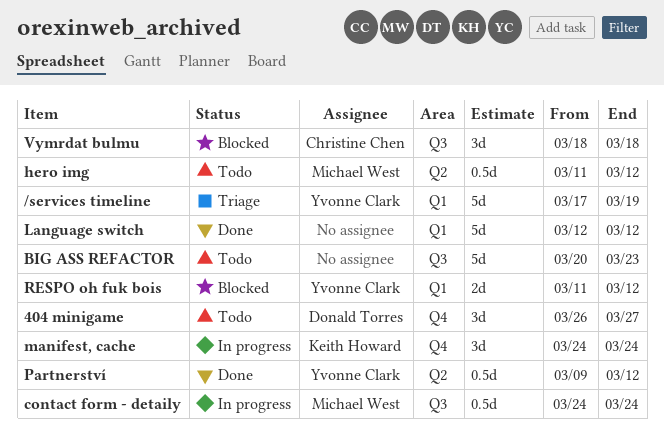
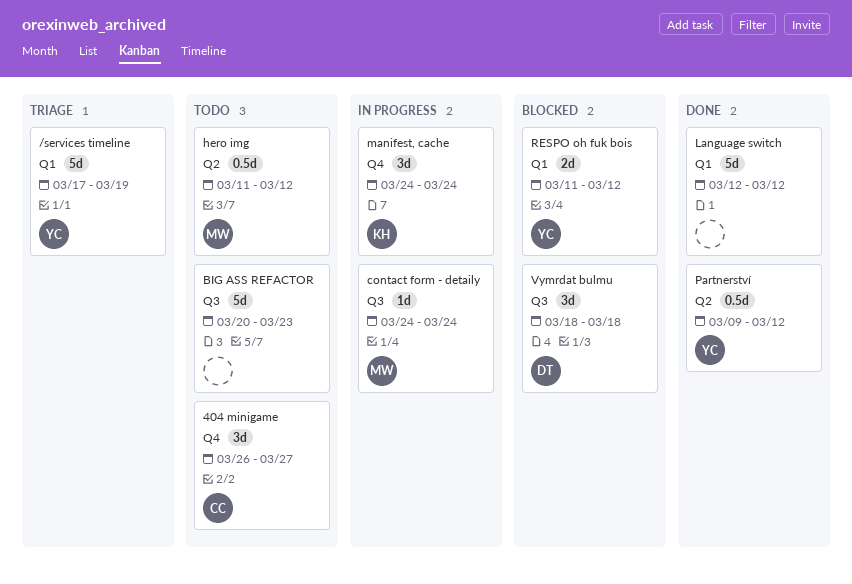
404 minigame, owner: Donald Torres -> Christine Chen
contact form - detaily, estimate: 0.5d -> 1d
Vymrdat bulmu, owner: Christine Chen -> Donald Torres

